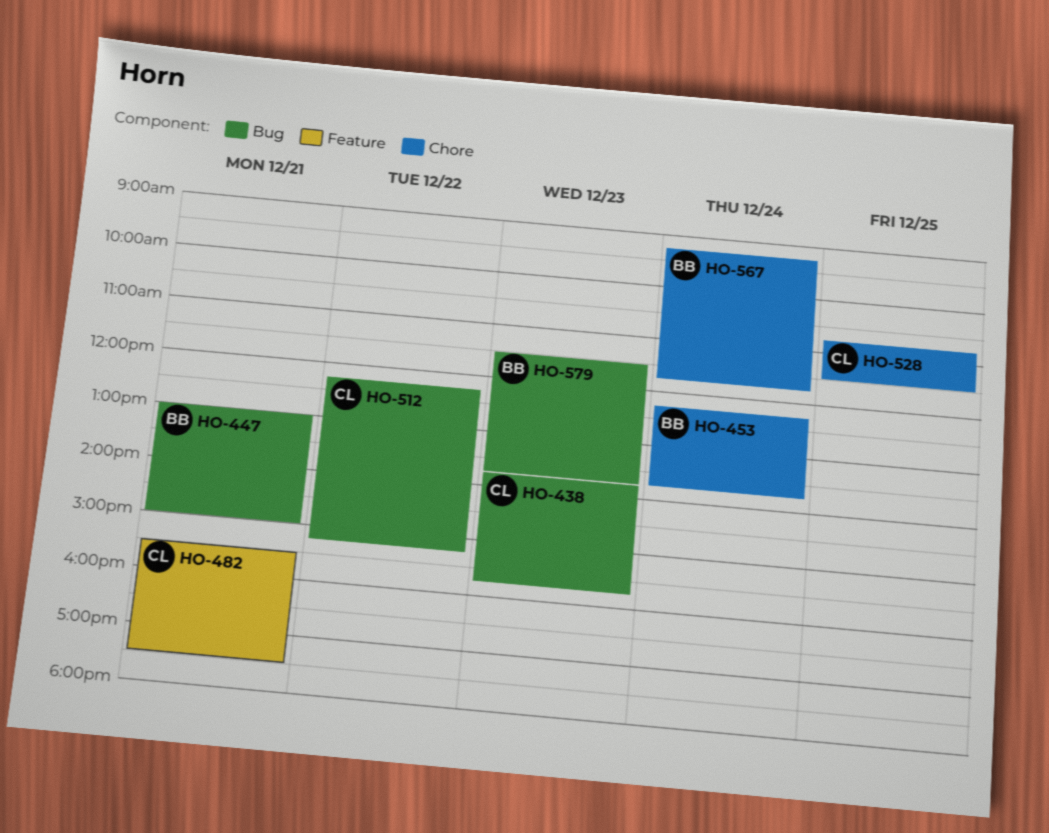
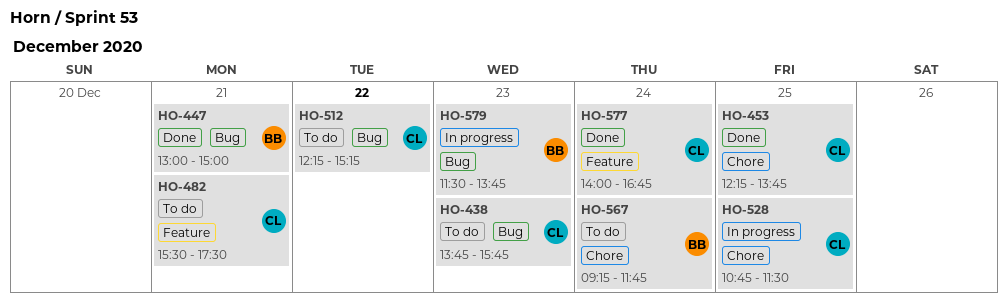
HO-453, owner: BB -> CL
HO-453, day: Dec 24 -> Dec 25
HO-577: none -> present

